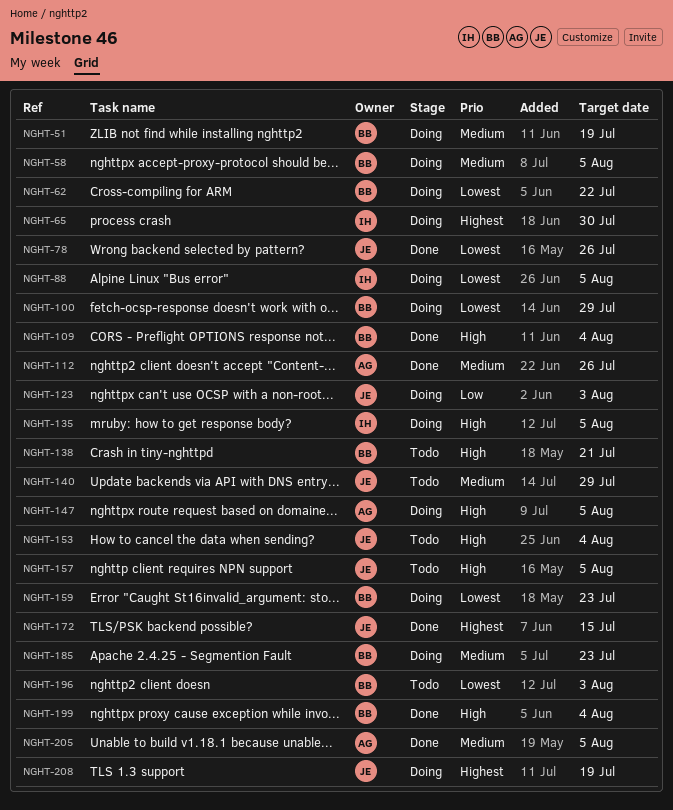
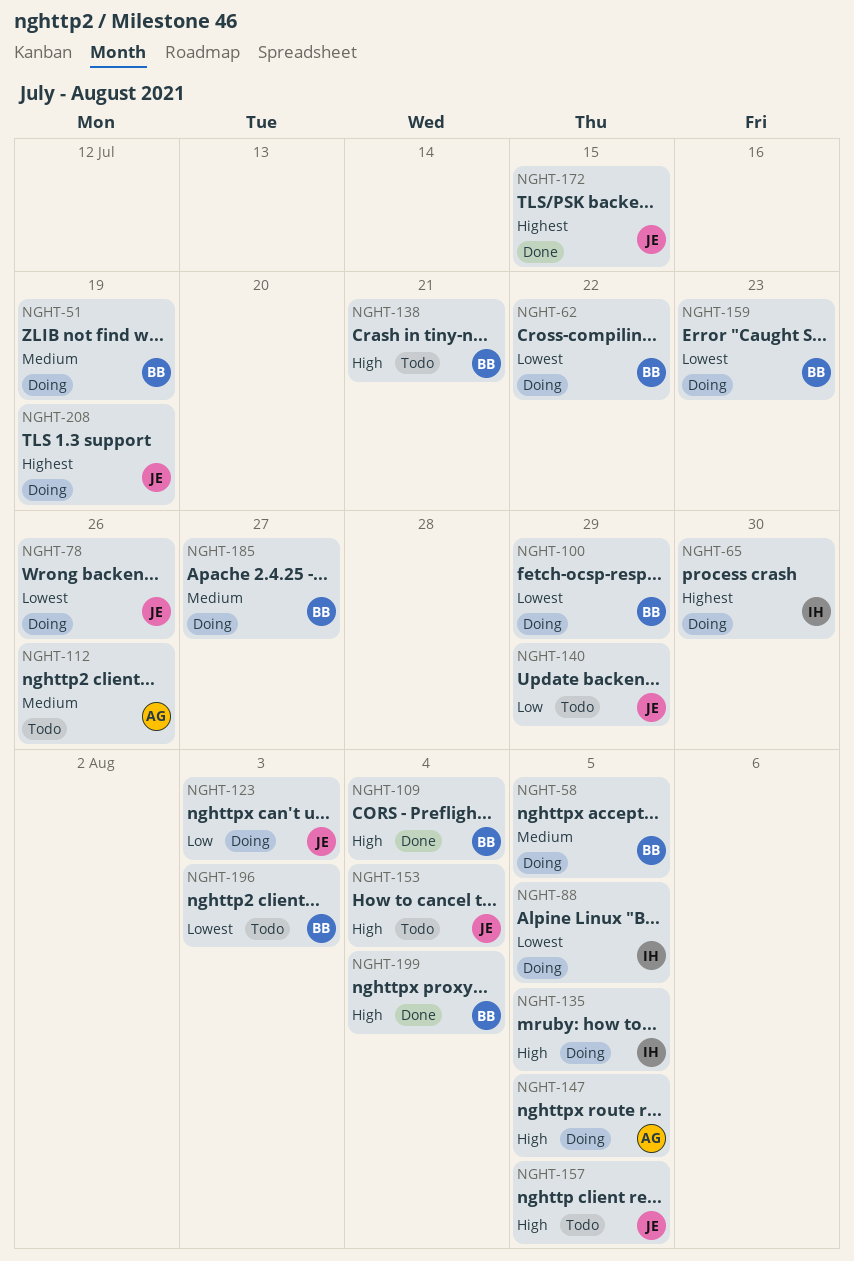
NGHT-78, status: Done -> Doing
NGHT-112, status: Done -> Todo
NGHT-140, priority: Medium -> Low
NGHT-185, due: Jul 23 -> Jul 27
NGHT-205: present -> none

